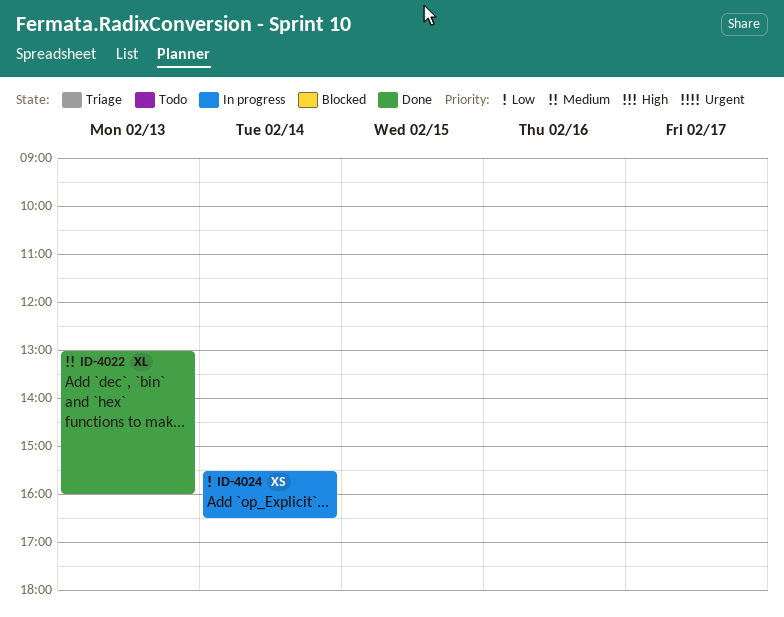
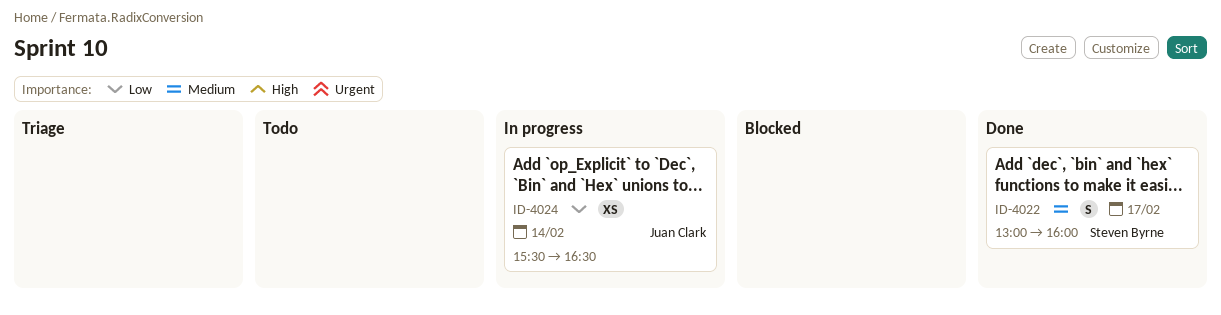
ID-4022, estimate: XL -> S
ID-4022, day: Feb 13 -> Feb 17

